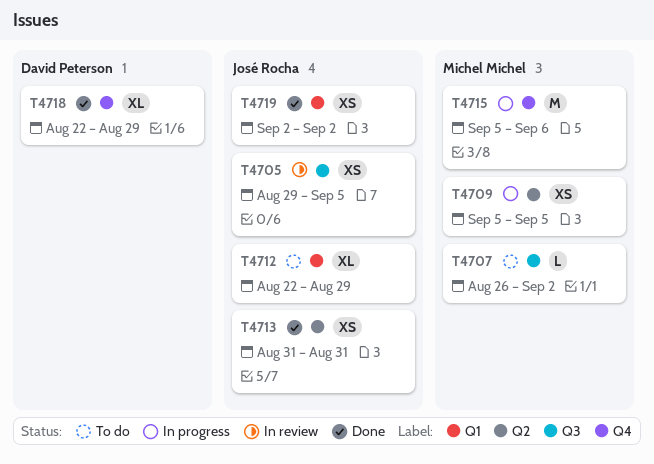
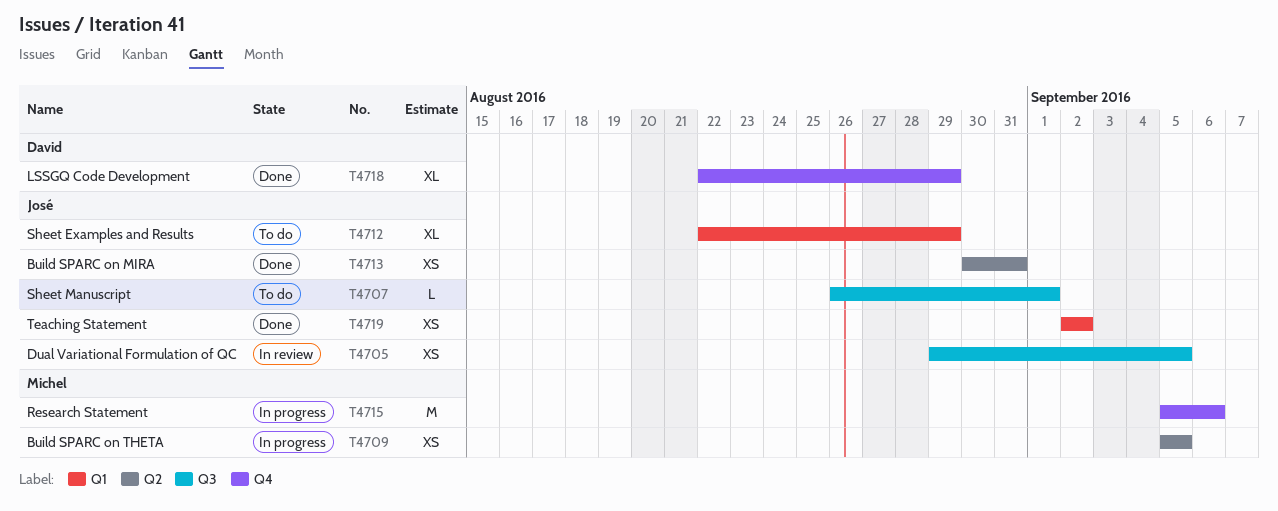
T4707, owner: Michel Michel -> José Rocha
T4707, due: Sep 2 -> Sep 1
T4713, start: Aug 31 -> Aug 30

